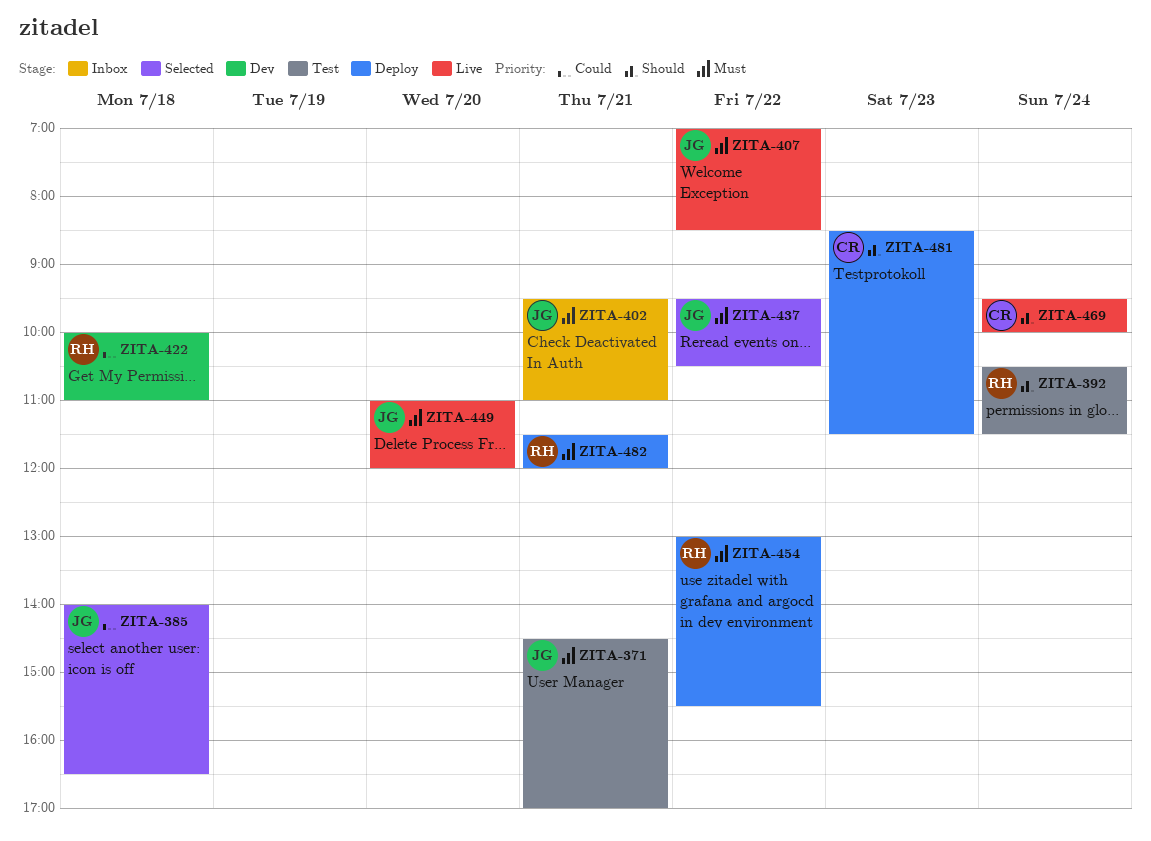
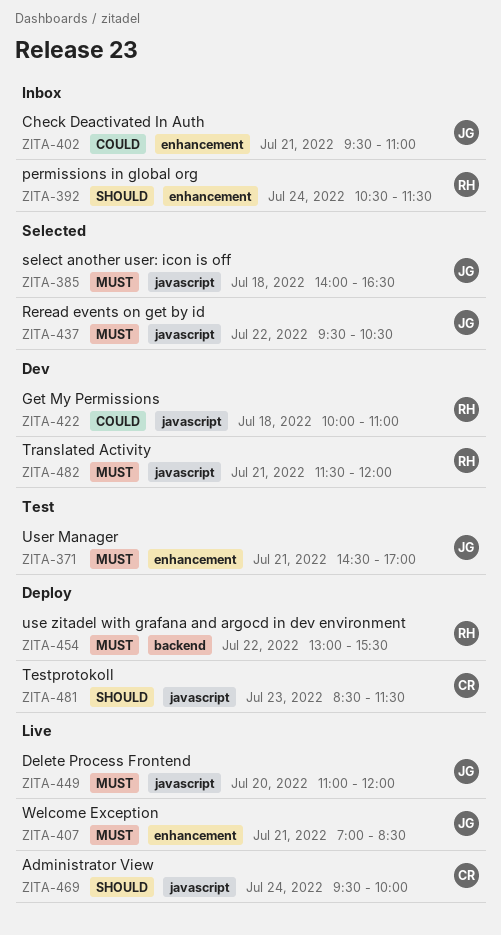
ZITA-385, priority: Could -> Must
ZITA-392, status: Test -> Inbox
ZITA-402, priority: Must -> Could
ZITA-407, day: Jul 22 -> Jul 21
ZITA-482, status: Deploy -> Dev

